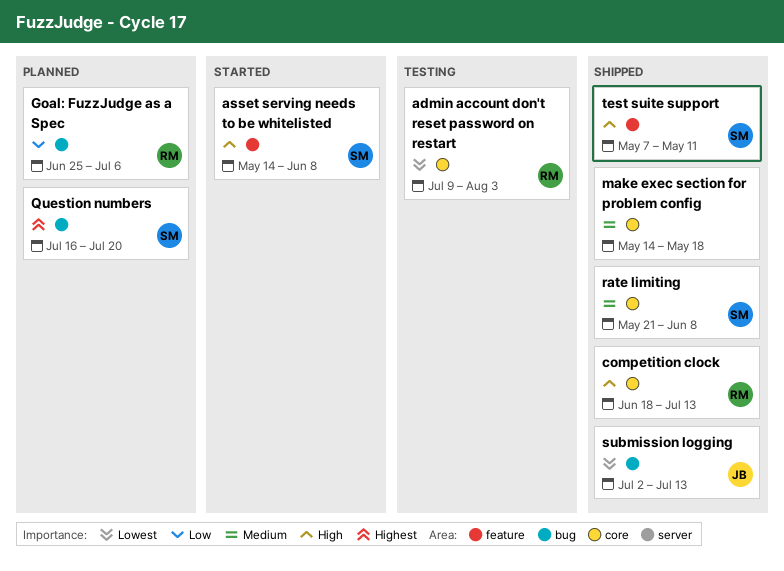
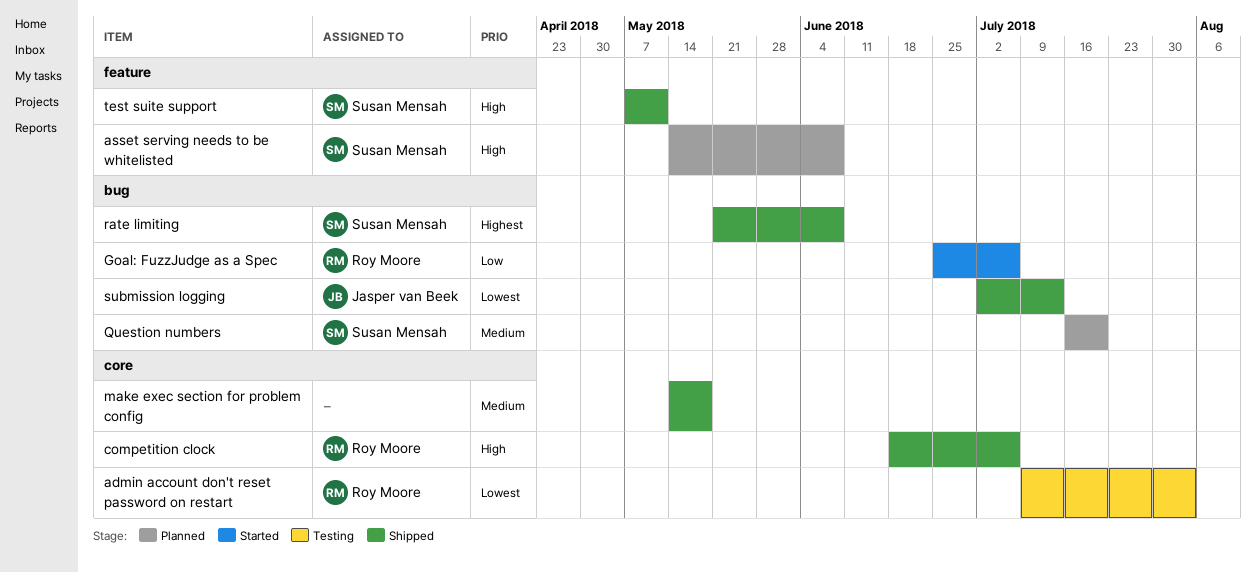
asset serving needs to be whitelisted, status: Started -> Planned
competition clock, due: Jul 13 -> Jul 6
Goal: FuzzJudge as a Spec, status: Planned -> Started
Question numbers, priority: Highest -> Medium
rate limiting, priority: Medium -> Highest
rate limiting, label: core -> bug

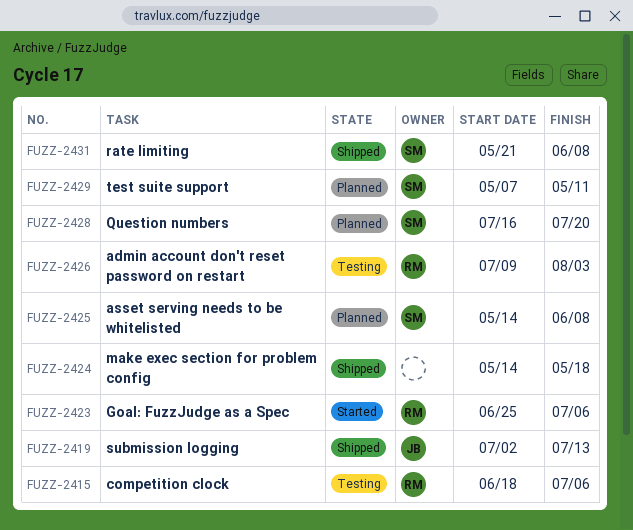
competition clock, status: Shipped -> Testing
test suite support, status: Shipped -> Planned

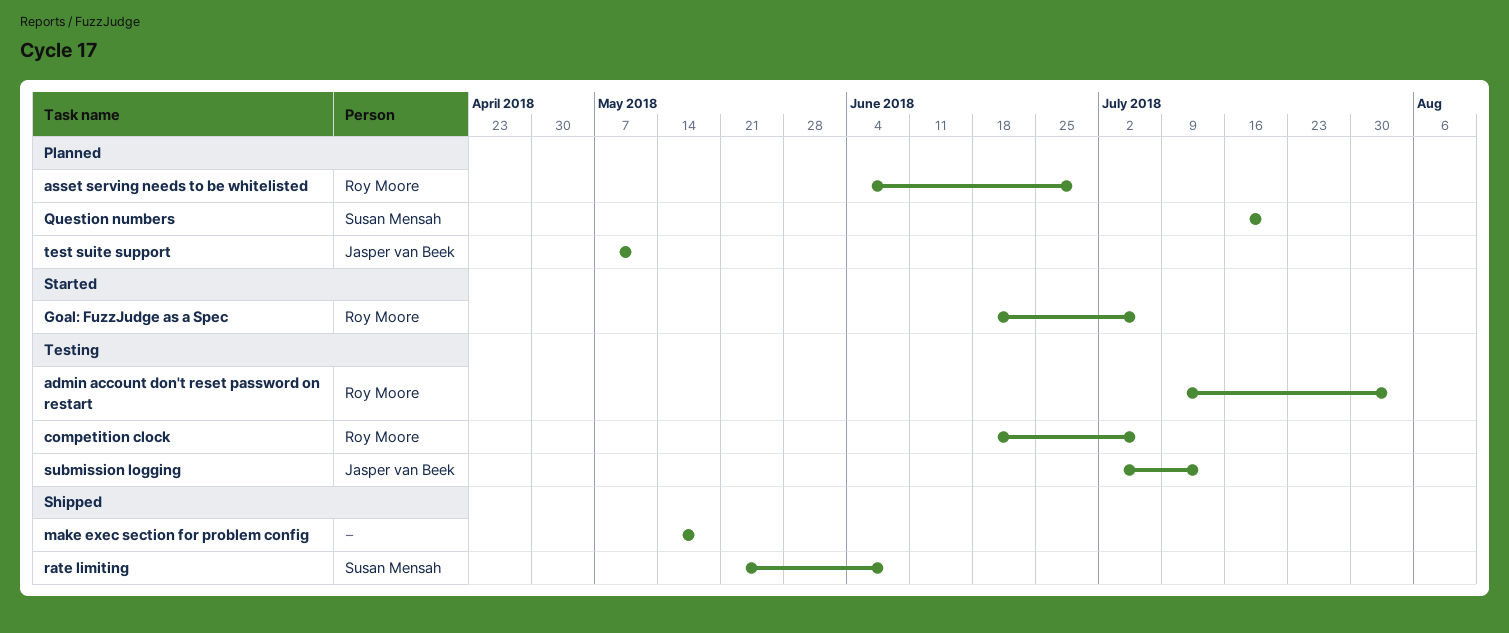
asset serving needs to be whitelisted, owner: Susan Mensah -> Roy Moore
asset serving needs to be whitelisted, start: May 14 -> Jun 4
asset serving needs to be whitelisted, due: Jun 8 -> Jun 29
Goal: FuzzJudge as a Spec, start: Jun 25 -> Jun 18
submission logging, status: Shipped -> Testing
test suite support, owner: Susan Mensah -> Jasper van Beek

